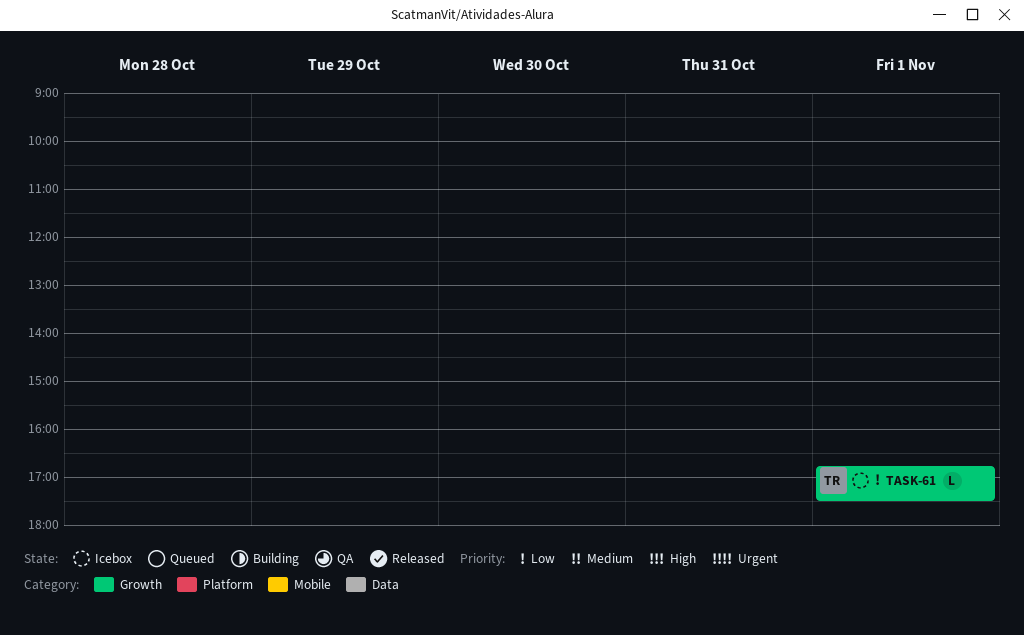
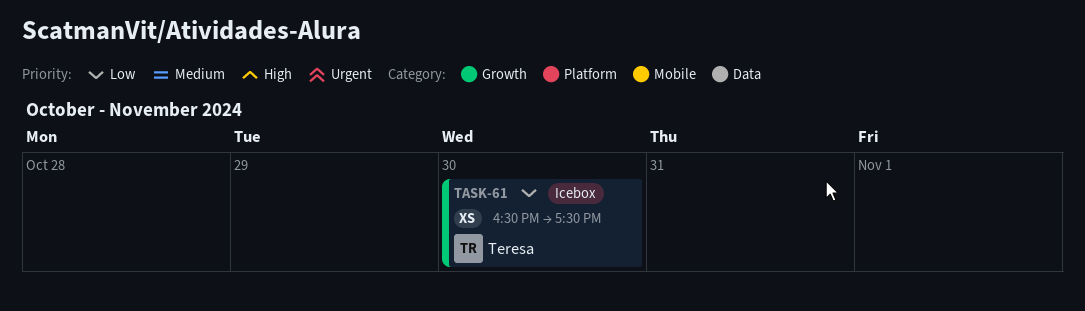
TASK-61, estimate: L -> XS
TASK-61, day: Nov 1 -> Oct 30
TASK-61, begins: 16:45 -> 16:30

